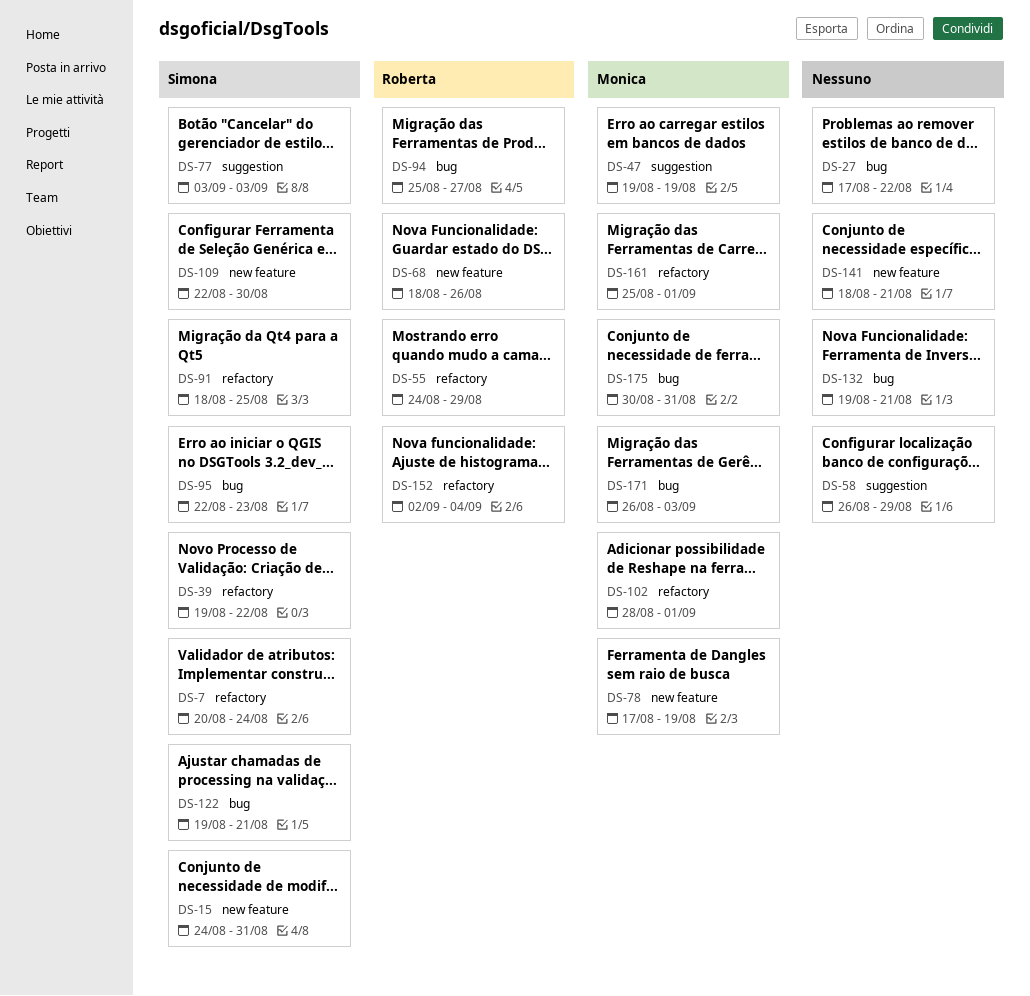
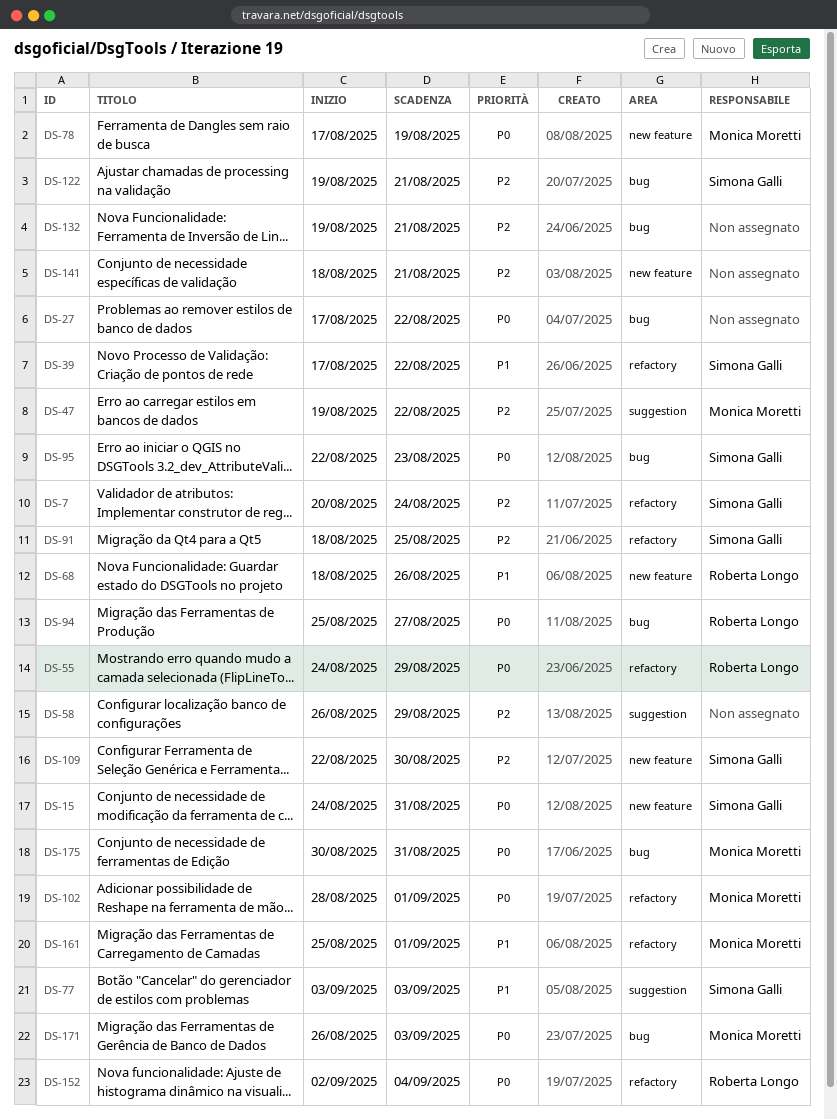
DS-39, start: Aug 19 -> Aug 17
DS-47, due: Aug 19 -> Aug 22

